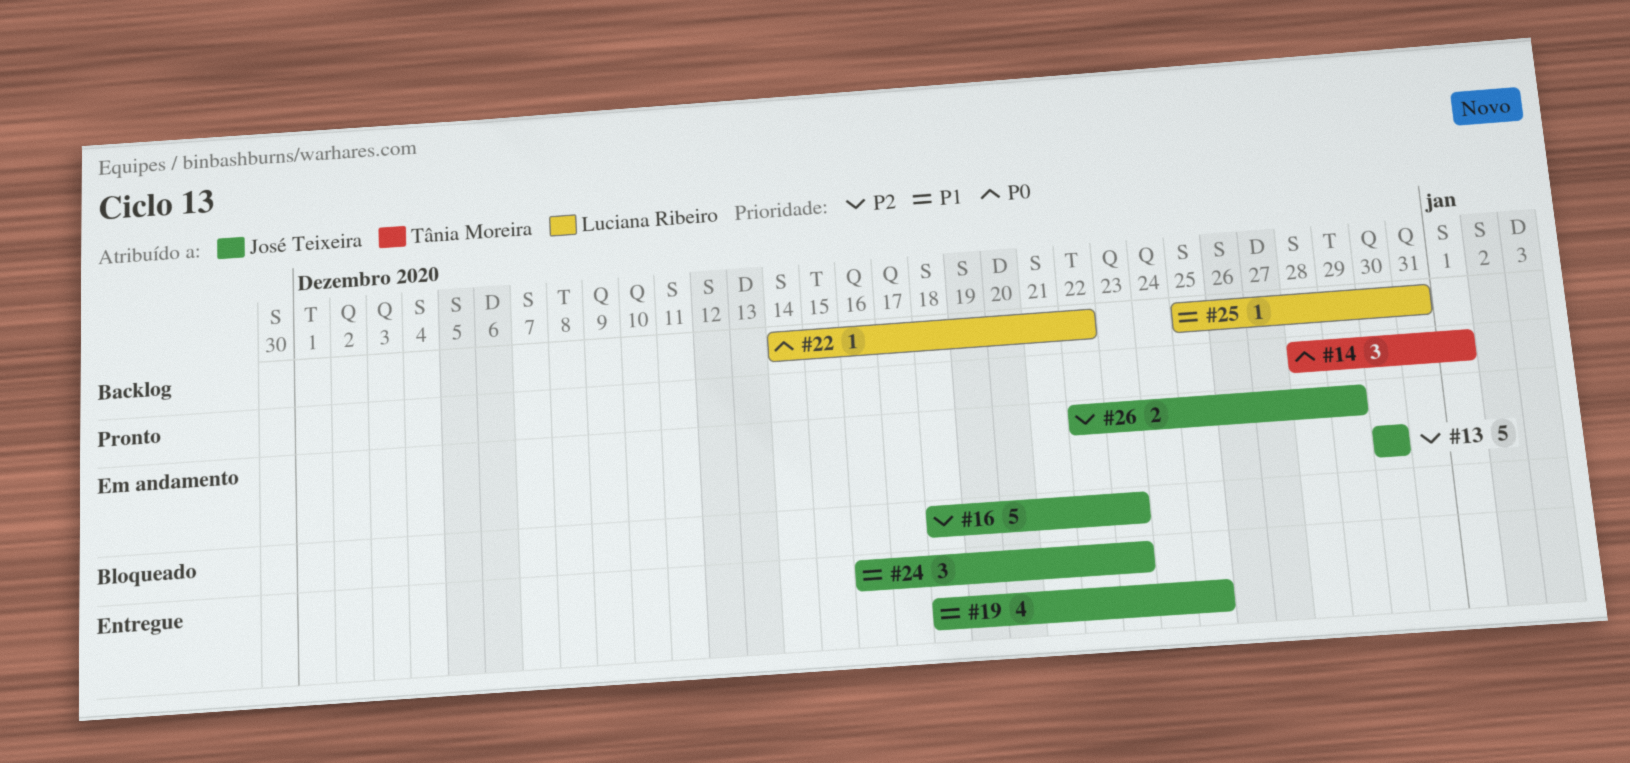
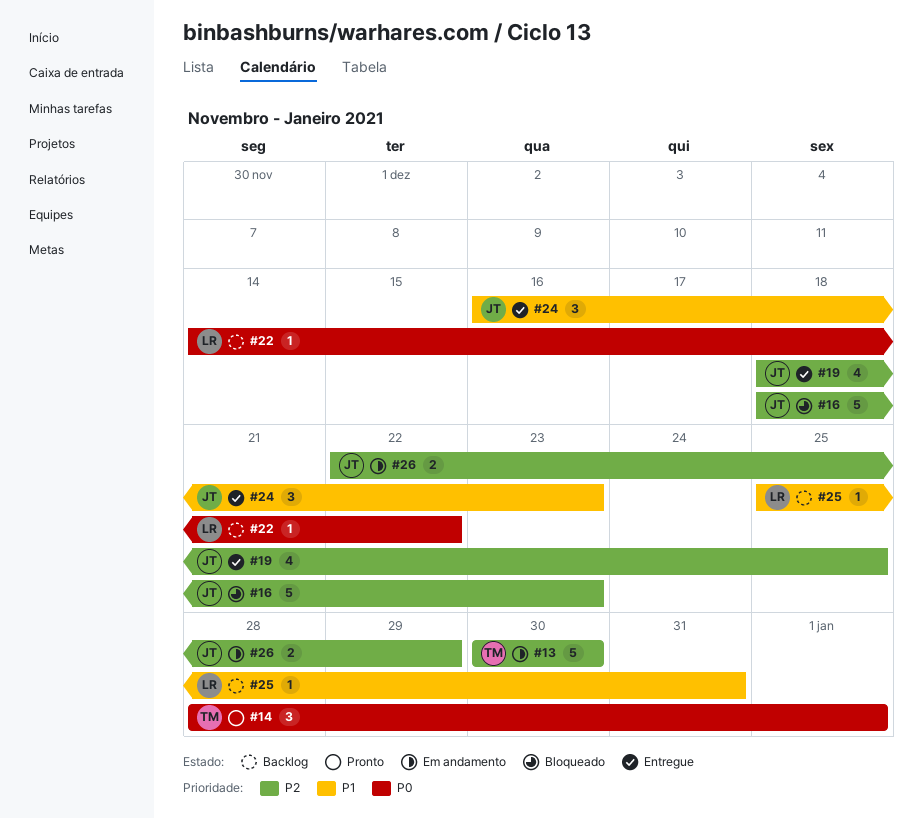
#13, owner: José Teixeira -> Tânia Moreira
#19, priority: P1 -> P2

